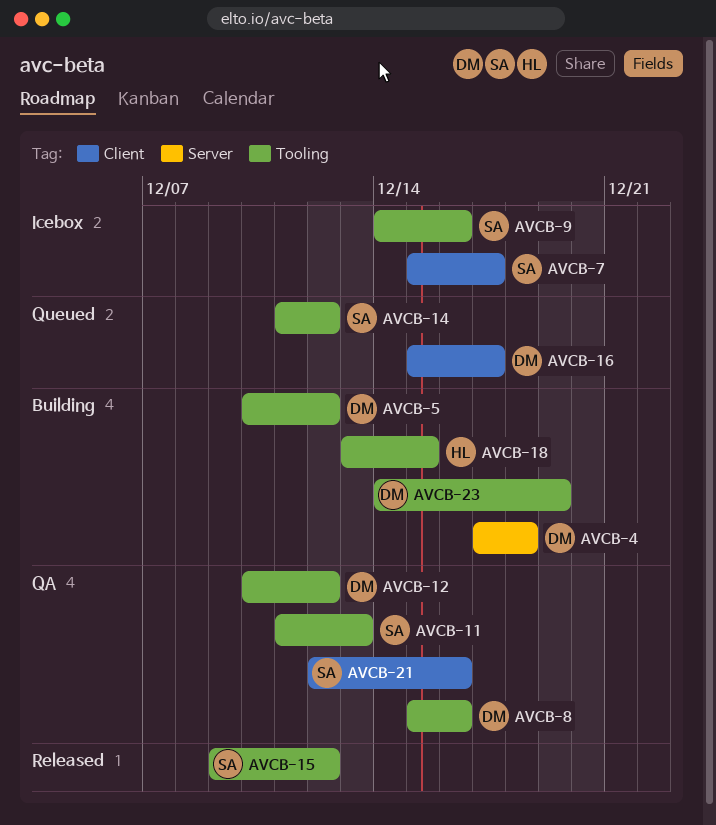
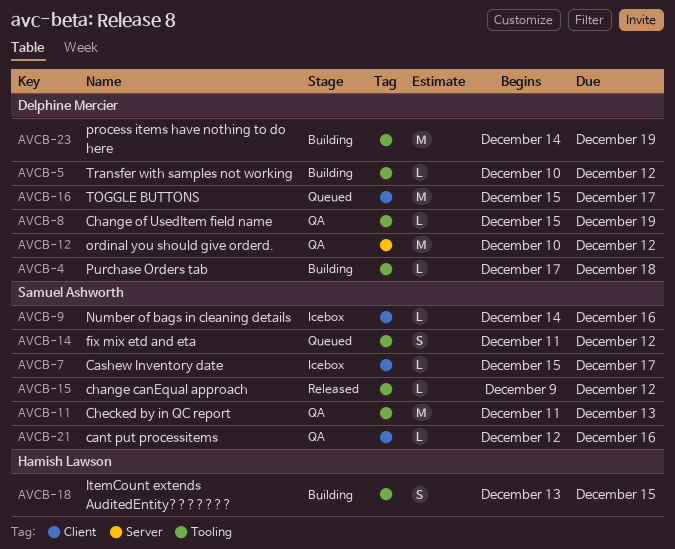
AVCB-4, label: Server -> Tooling
AVCB-8, due: Dec 16 -> Dec 19
AVCB-9, label: Tooling -> Client
AVCB-12, label: Tooling -> Server

